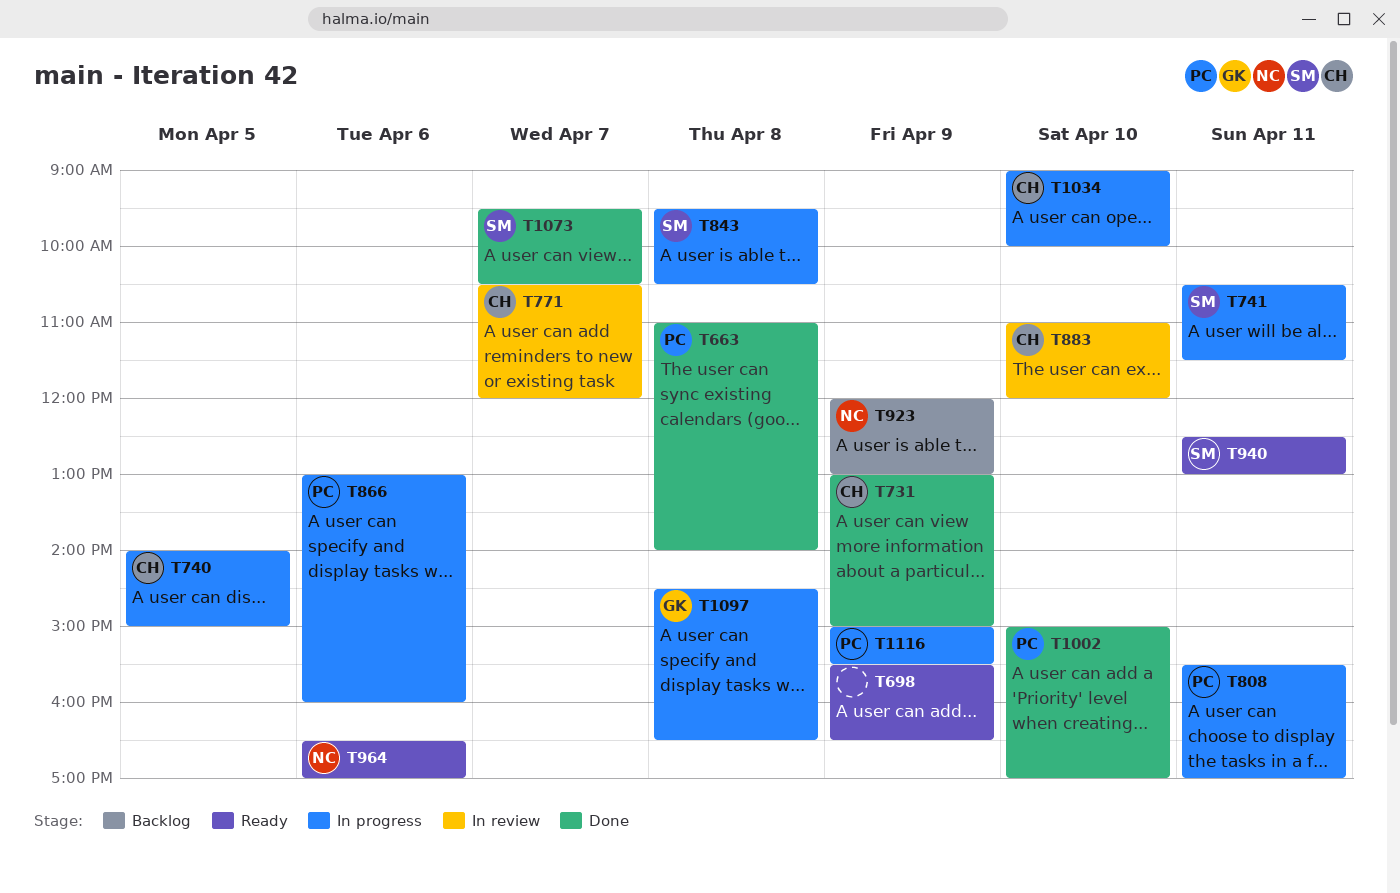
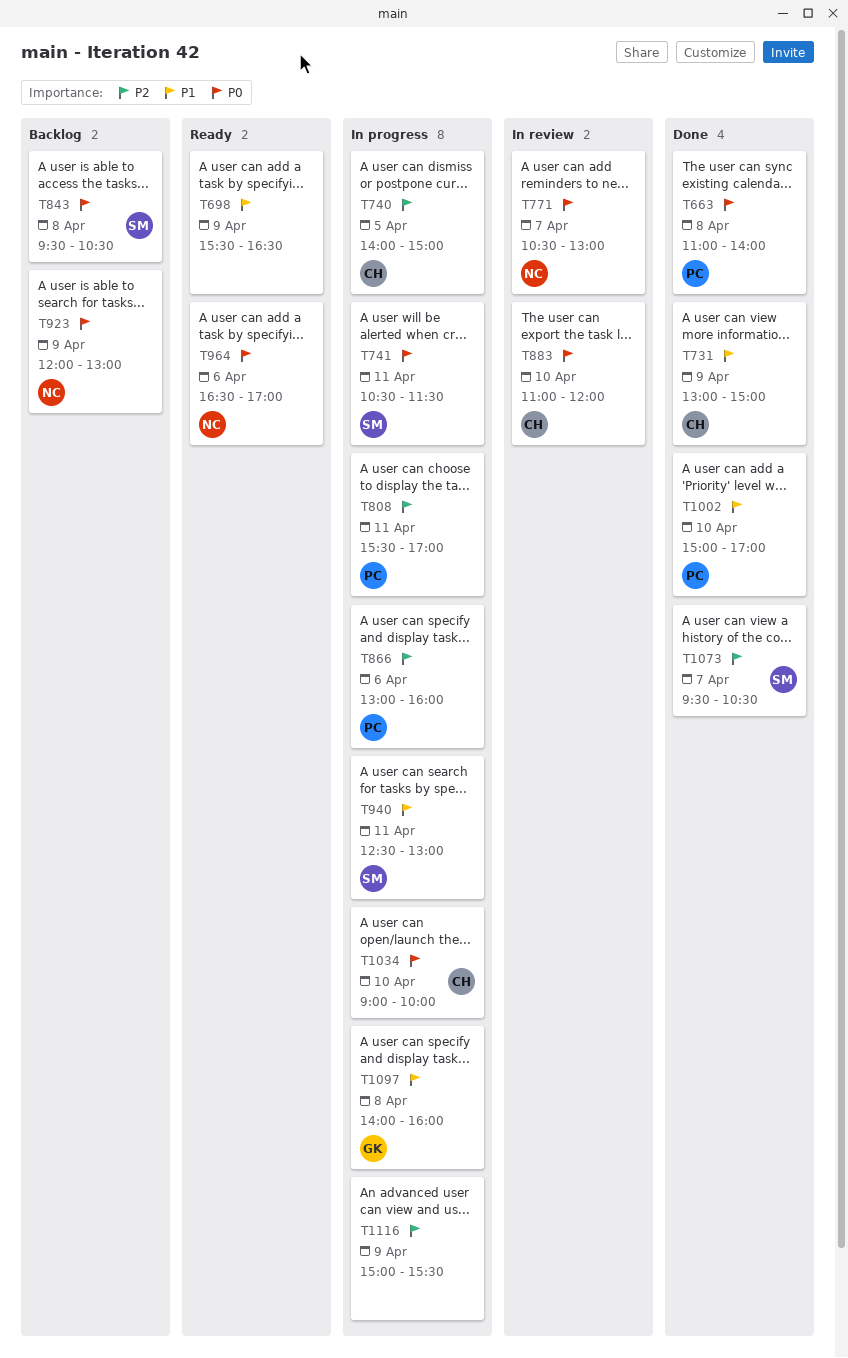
T771, owner: CH -> NC
T771, ends: 12:00 -> 13:00
T843, status: In progress -> Backlog
T940, status: Ready -> In progress
T1097, begins: 14:30 -> 14:00
T1097, ends: 16:30 -> 16:00
T1116, owner: PC -> none

